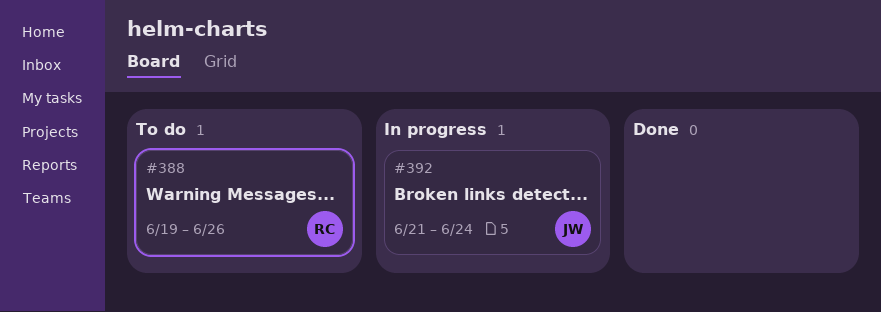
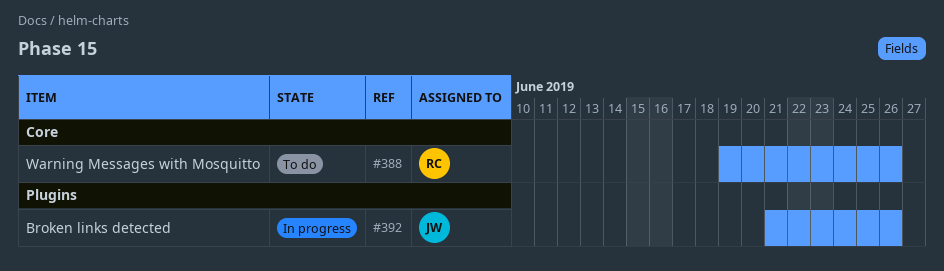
#392, due: Jun 24 -> Jun 26

